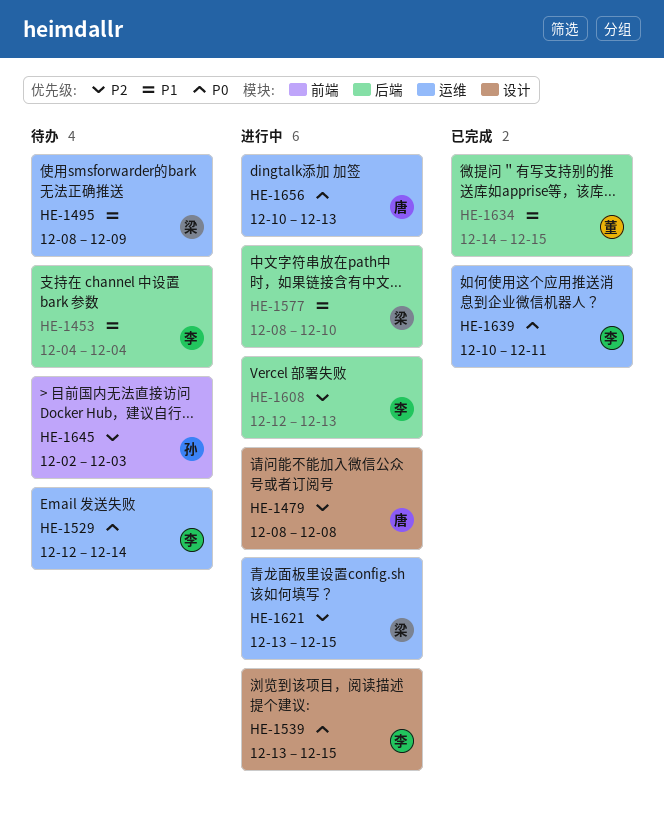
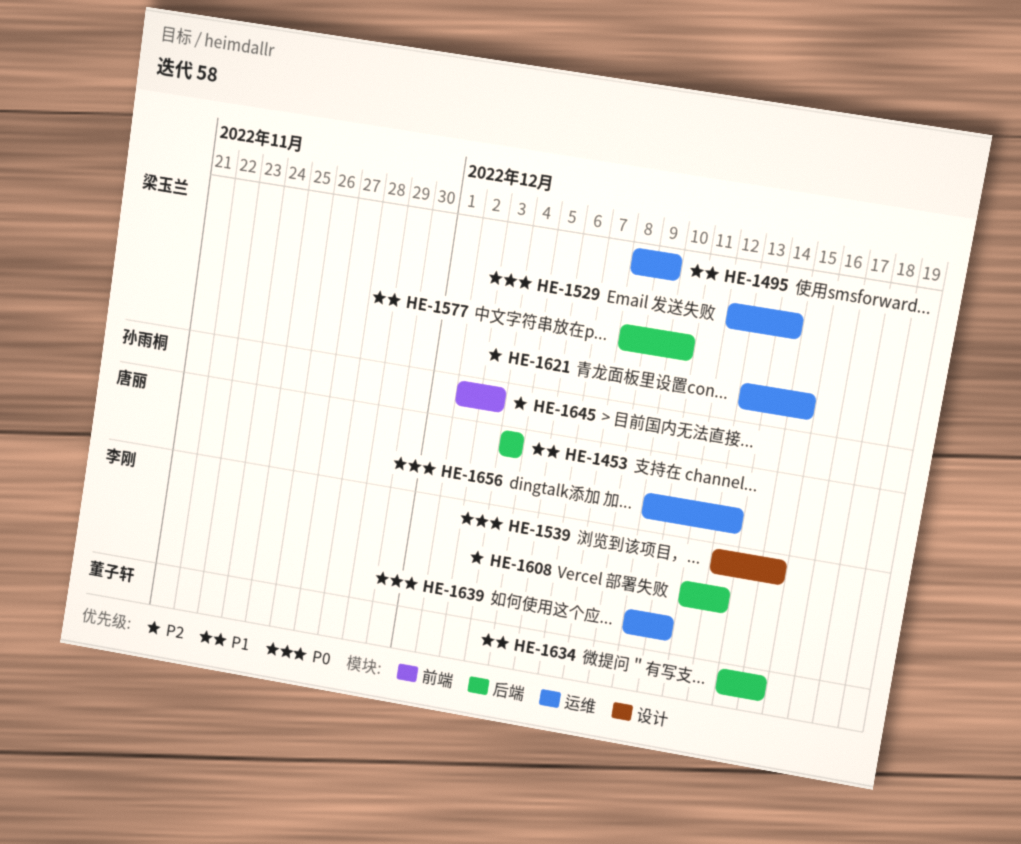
HE-1453, owner: 李刚 -> 唐丽
HE-1479: present -> none
HE-1529, owner: 李刚 -> 梁玉兰

